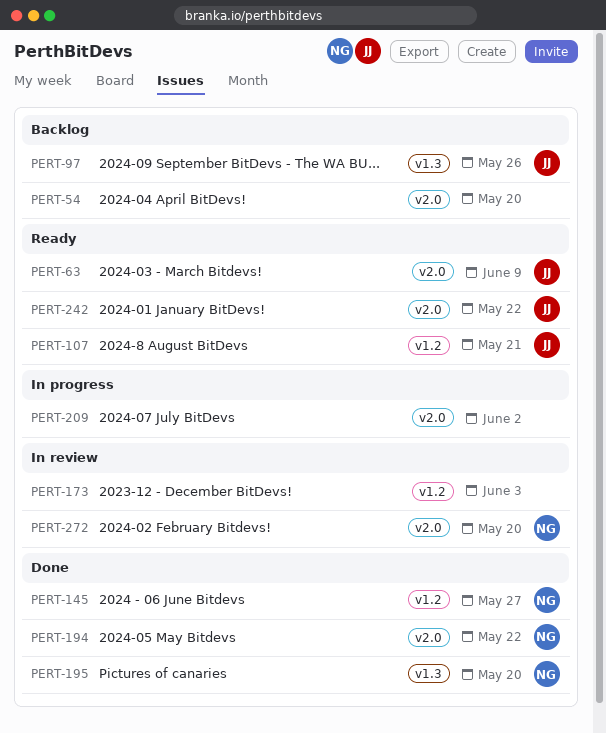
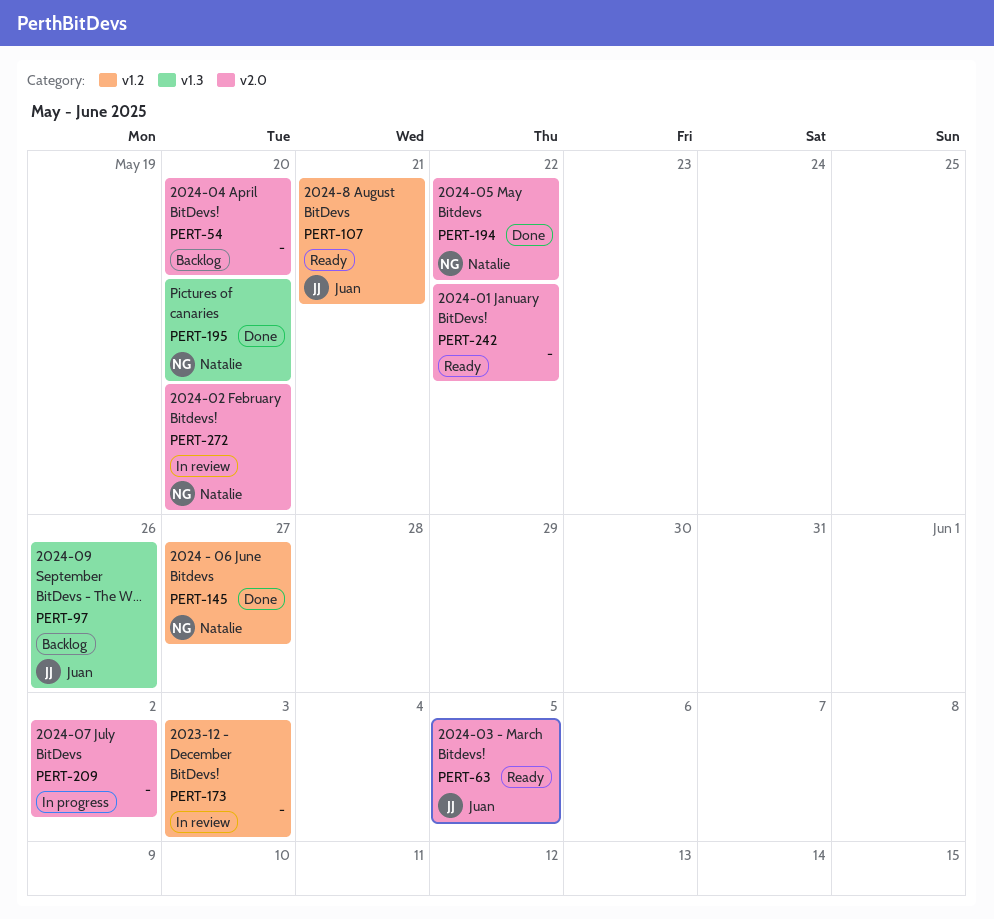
PERT-63, due: Jun 9 -> Jun 5
PERT-242, owner: Juan -> none

